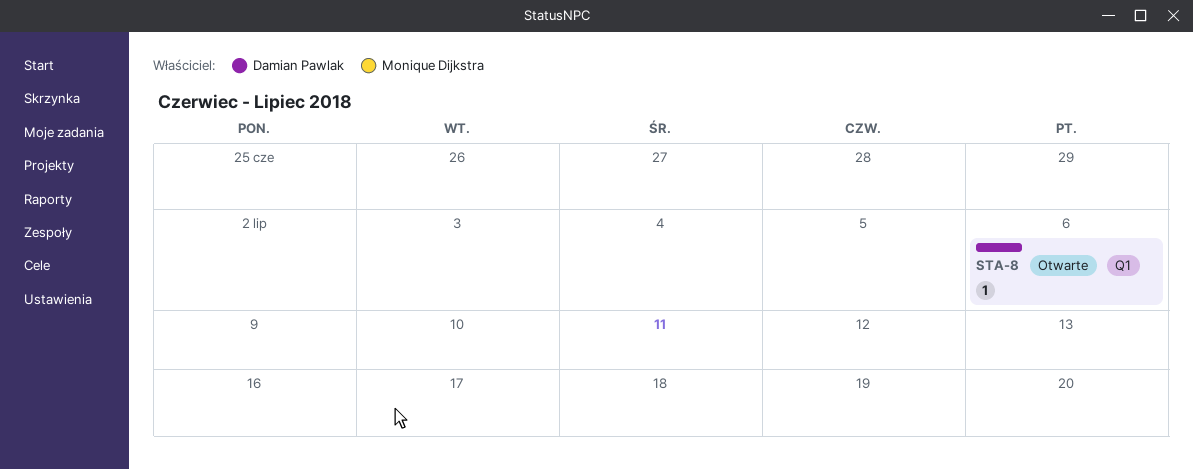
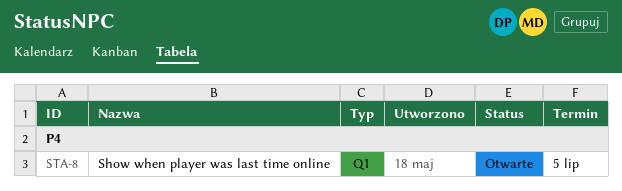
STA-8, due: Jul 6 -> Jul 5

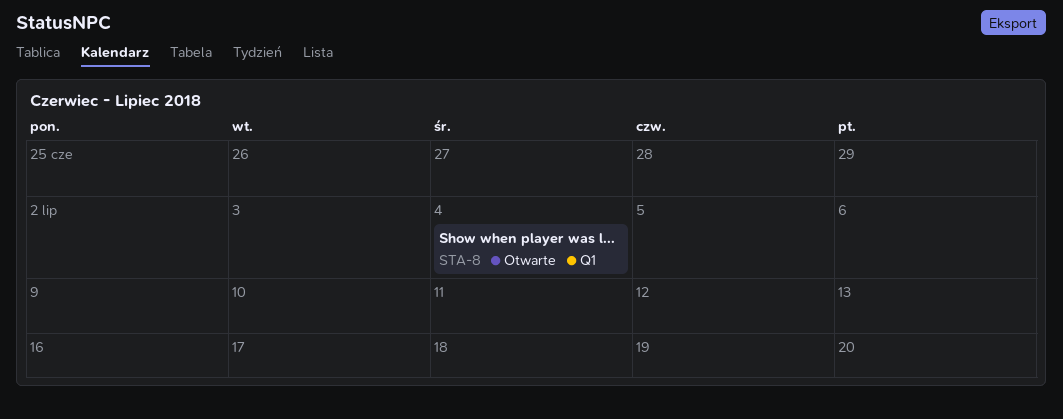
STA-8, due: Jul 5 -> Jul 4

